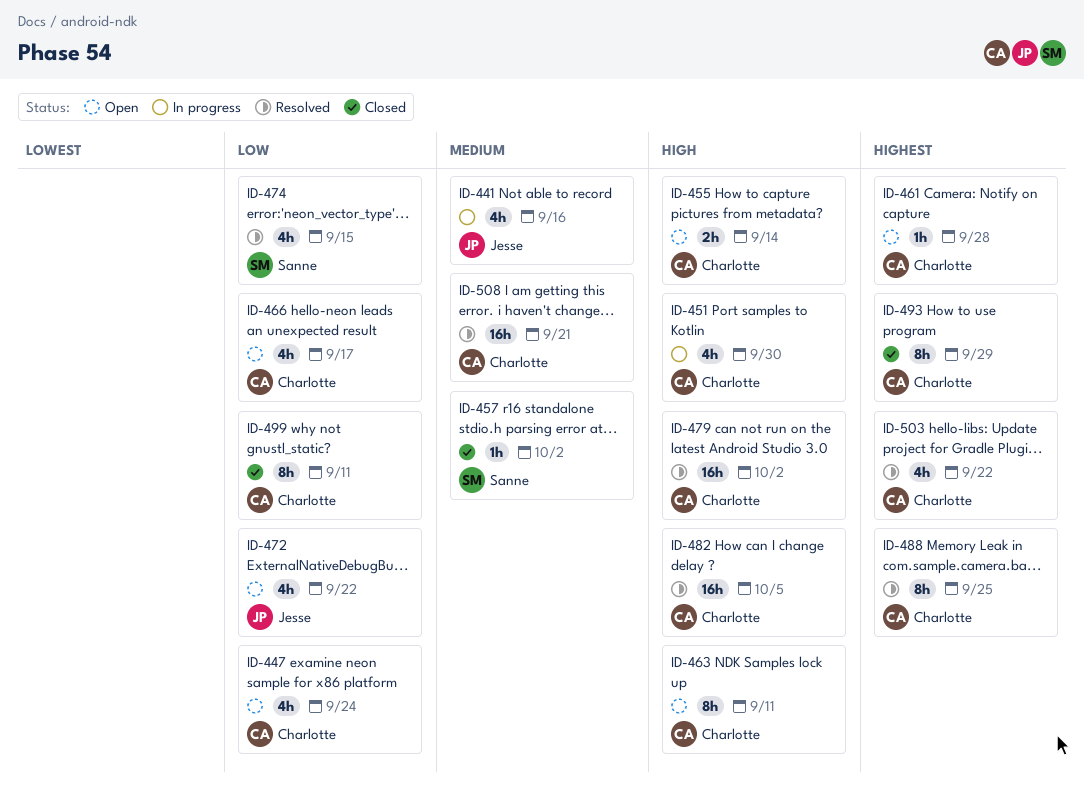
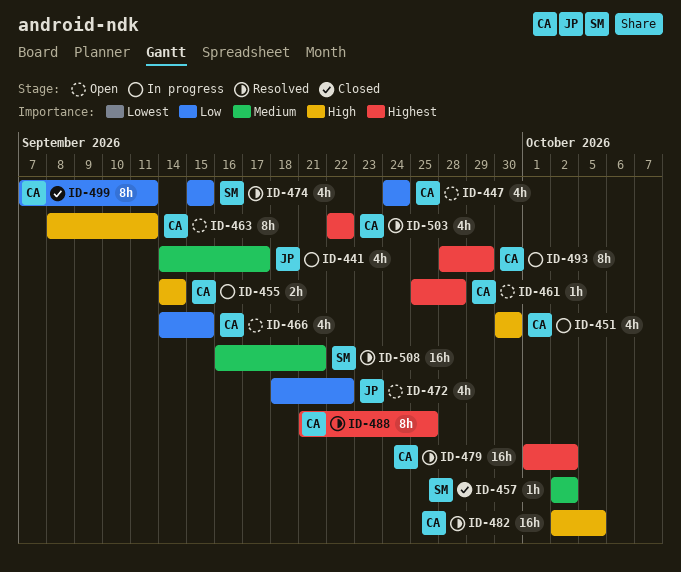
ID-441, due: Sep 16 -> Sep 17
ID-455, status: Open -> In progress
ID-466, due: Sep 17 -> Sep 15
ID-479, priority: High -> Highest
ID-493, status: Closed -> In progress
ID-508, owner: Charlotte -> Sanne

